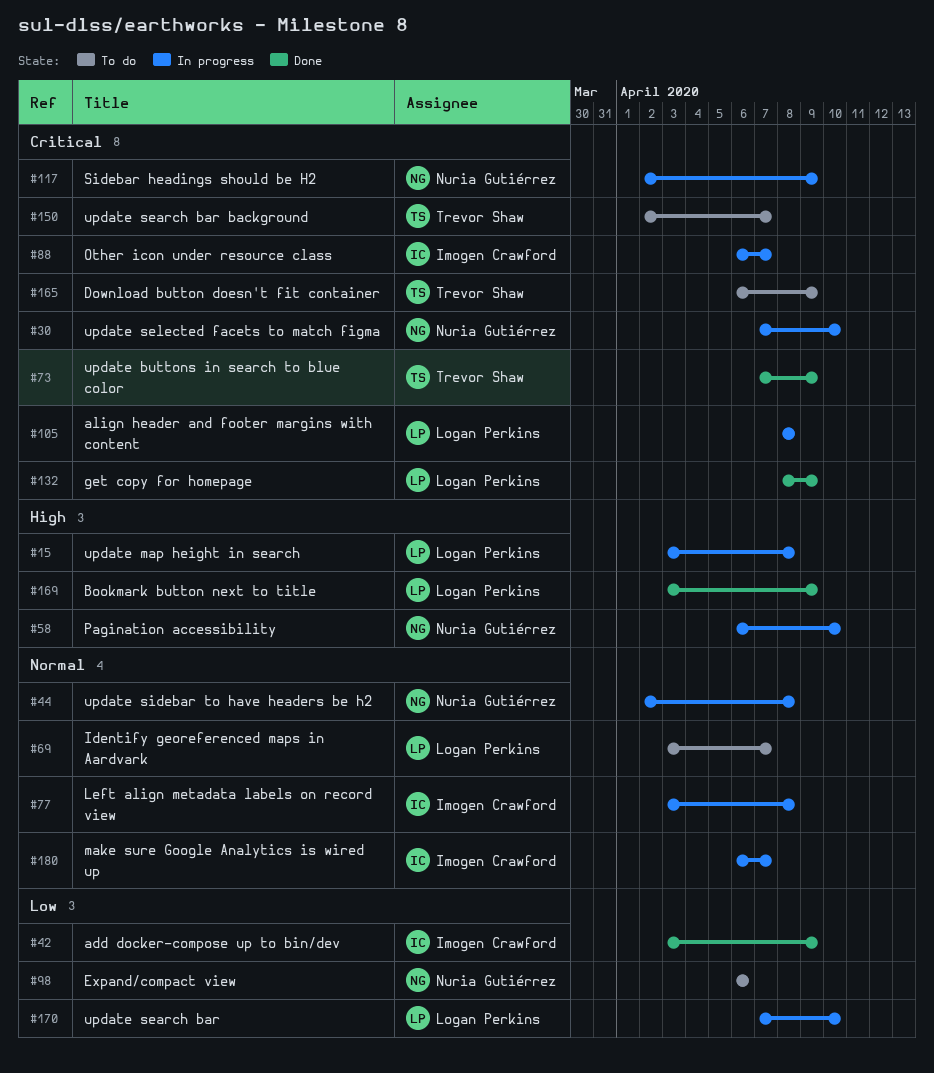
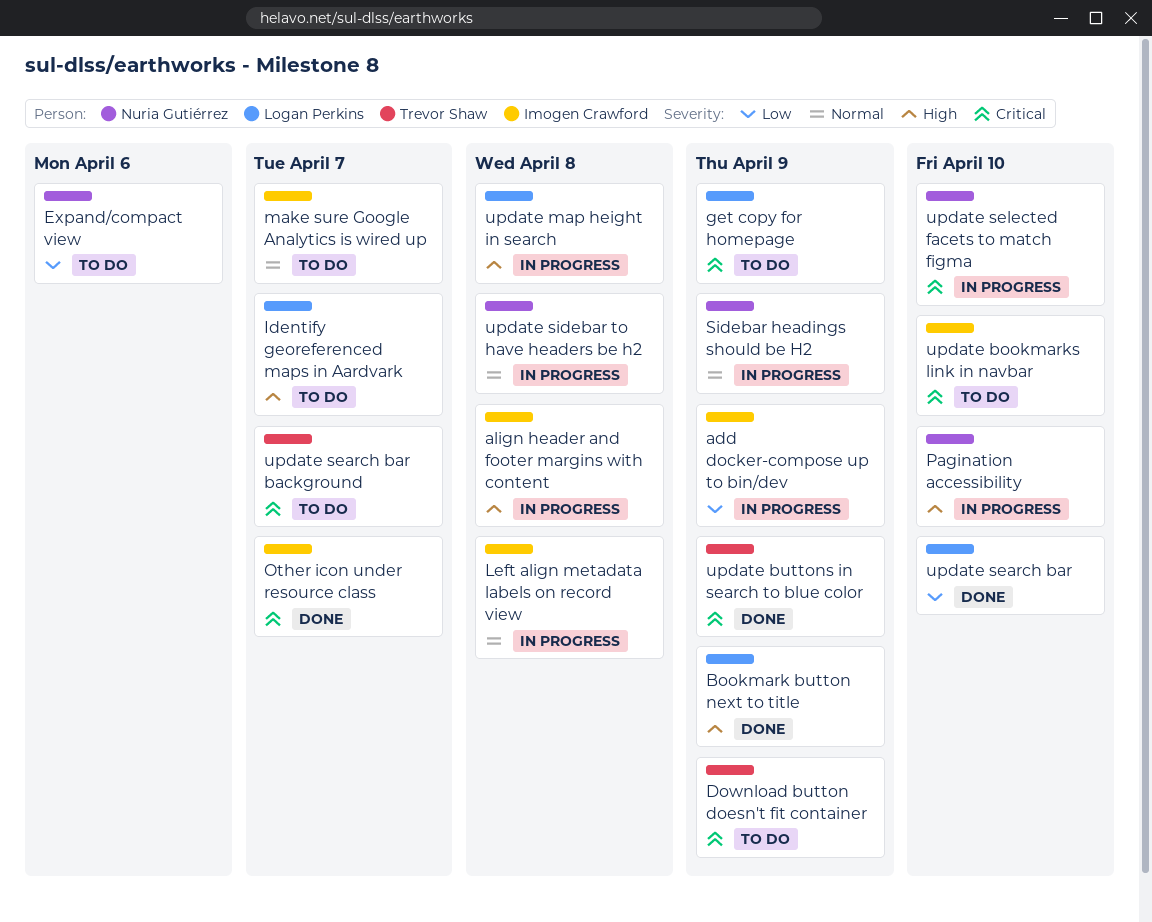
add docker-compose up to bin/dev, status: Done -> In progress
align header and footer margins with content, owner: Logan Perkins -> Imogen Crawford
align header and footer margins with content, priority: Critical -> High
get copy for homepage, status: Done -> To do
Identify georeferenced maps in Aardvark, priority: Normal -> High
make sure Google Analytics is wired up, status: In progress -> To do
Other icon under resource class, status: In progress -> Done
Sidebar headings should be H2, priority: Critical -> Normal
update bookmarks link in navbar: none -> present
update search bar, status: In progress -> Done

